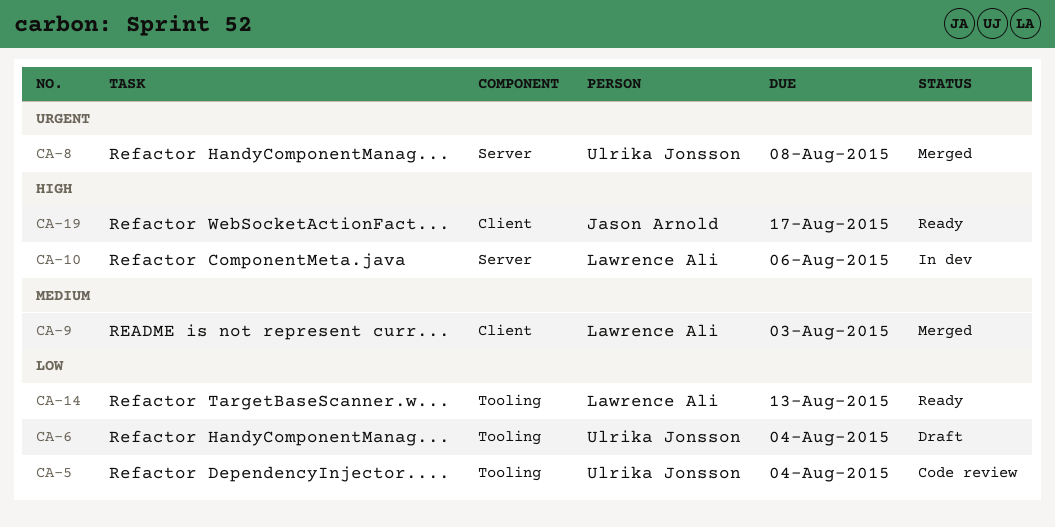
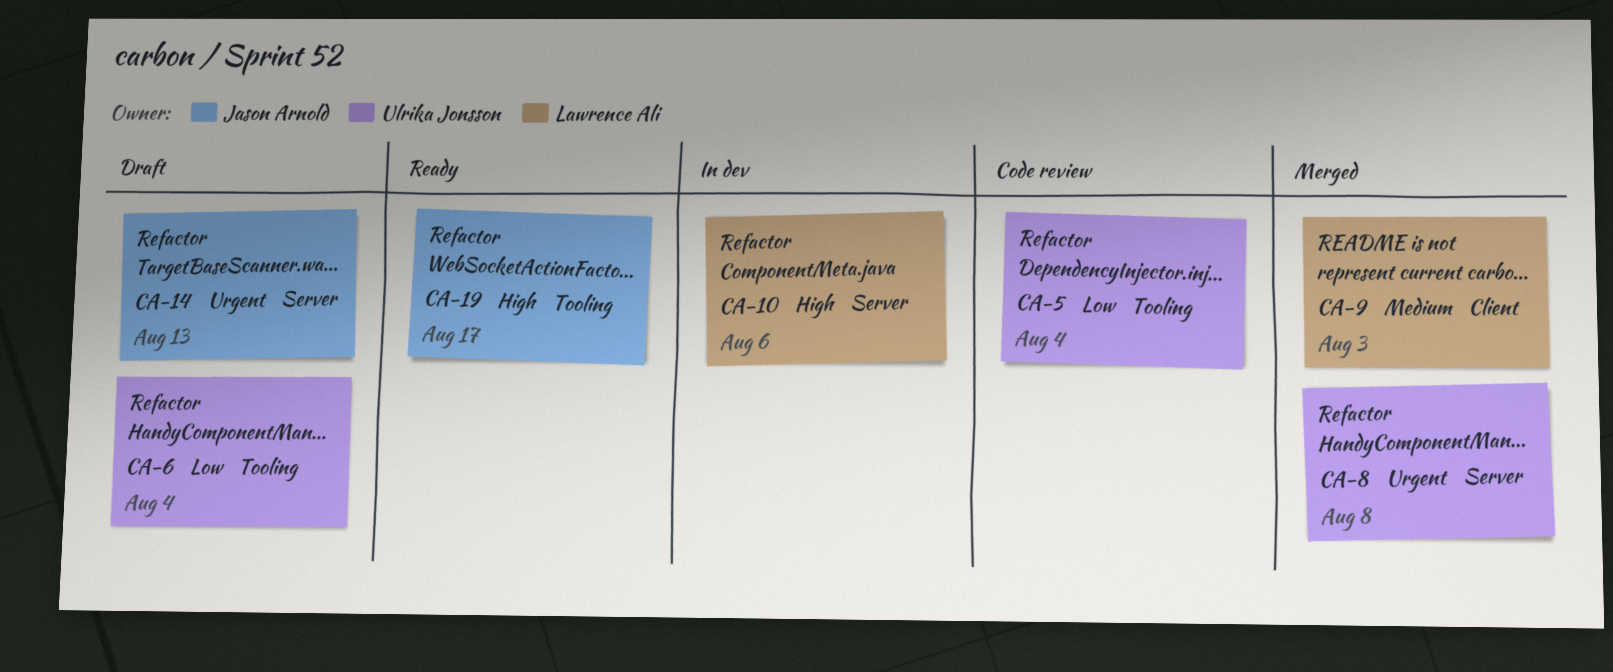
CA-14, status: Ready -> Draft
CA-14, owner: Lawrence Ali -> Jason Arnold
CA-14, priority: Low -> Urgent
CA-14, label: Tooling -> Server
CA-19, label: Client -> Tooling

